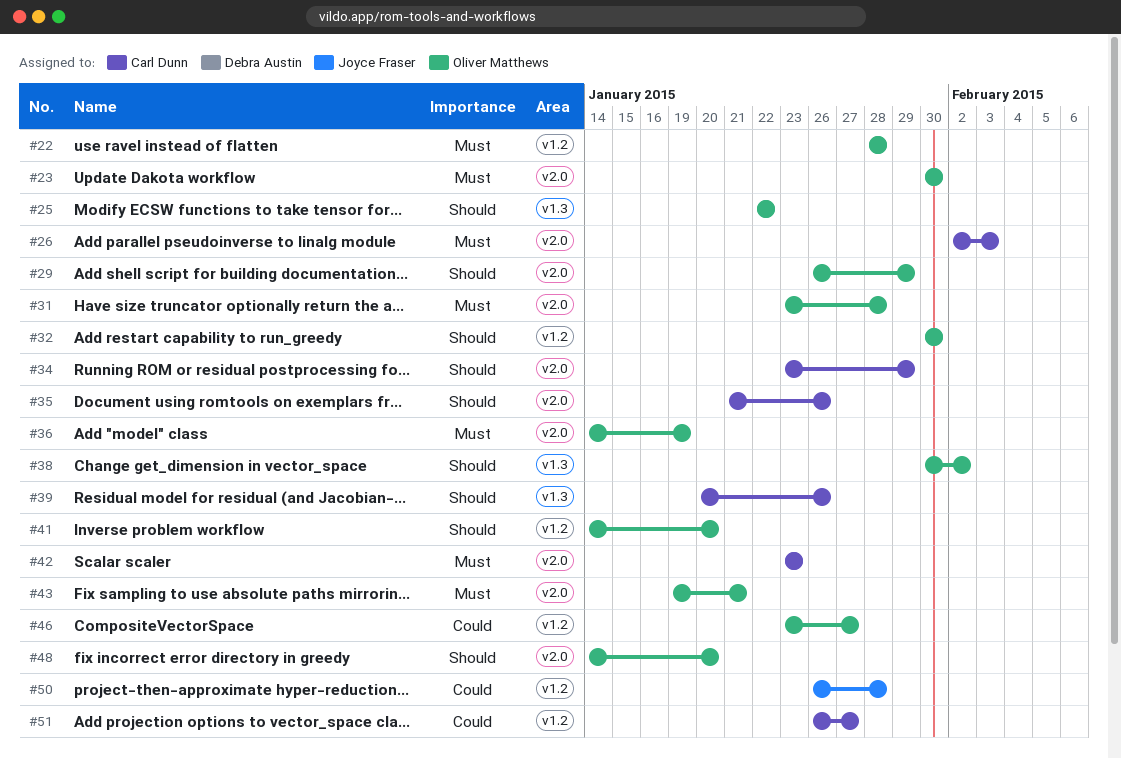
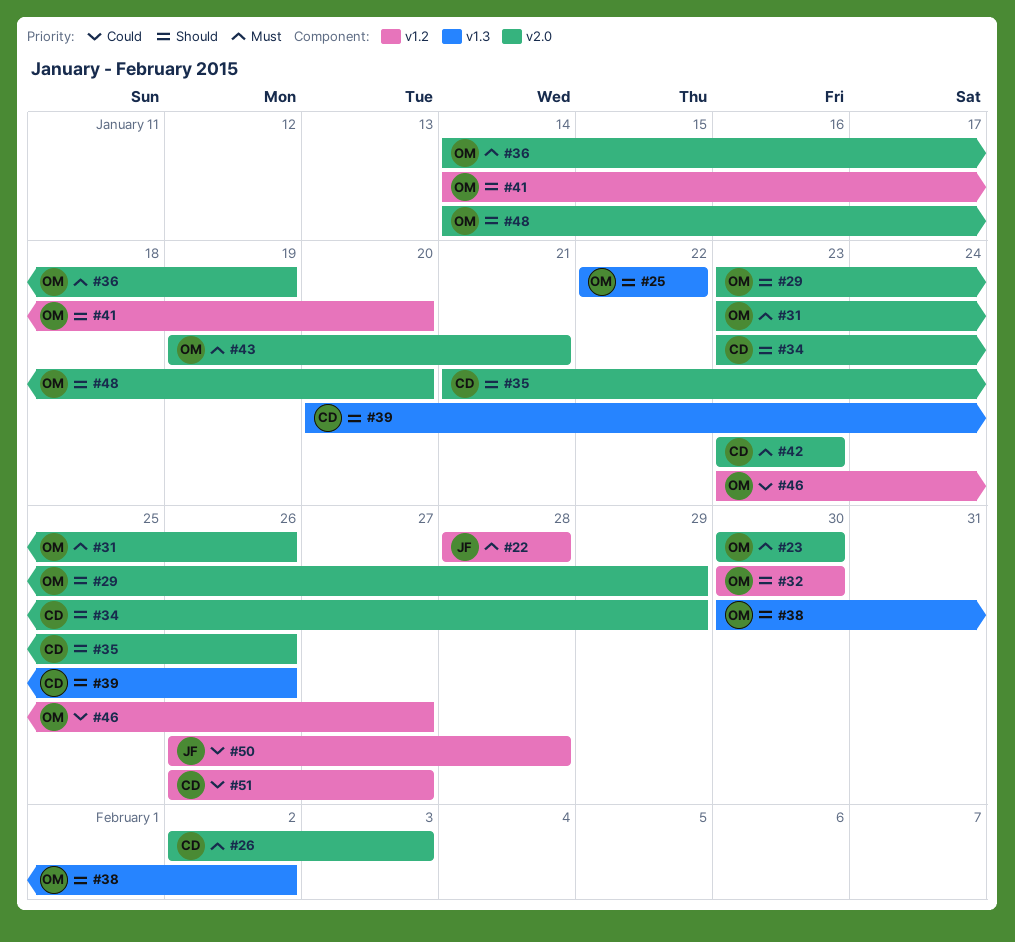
#22, owner: Oliver Matthews -> Joyce Fraser
#29, start: Jan 26 -> Jan 23
#31, due: Jan 28 -> Jan 26

